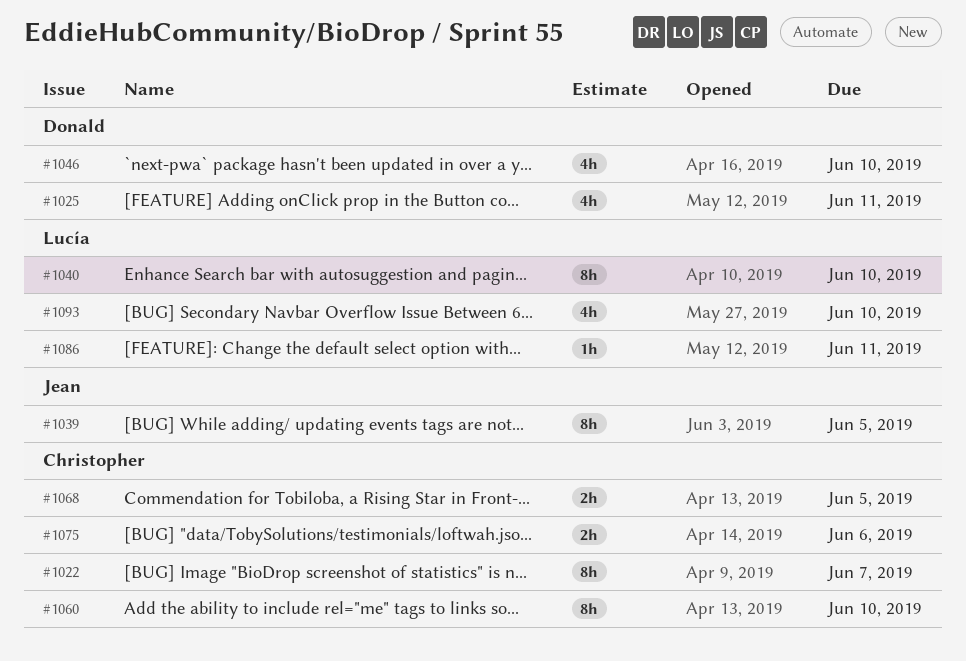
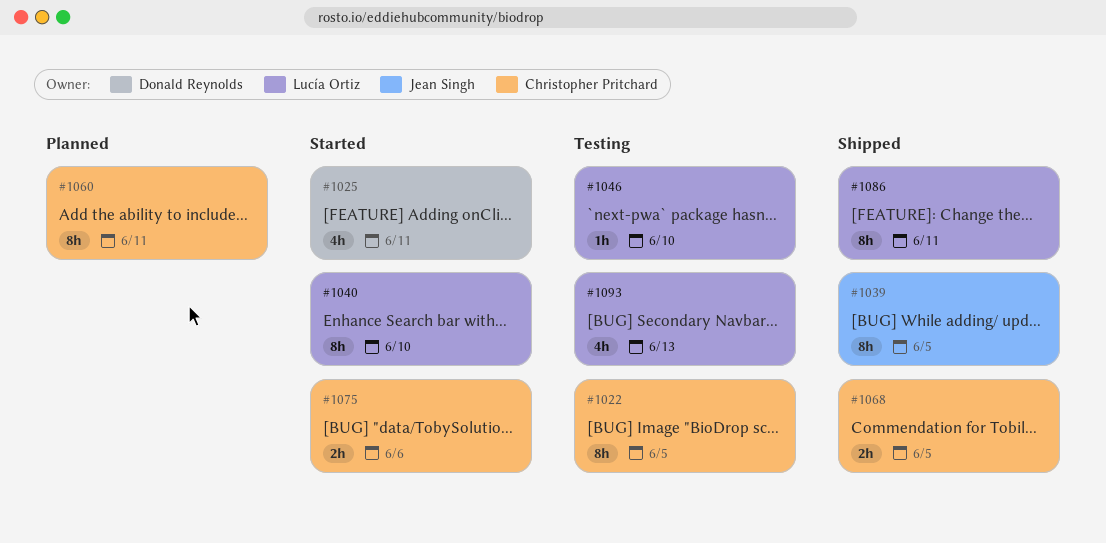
#1022, due: Jun 7 -> Jun 5
#1046, owner: Donald Reynolds -> Lucía Ortiz
#1046, estimate: 4h -> 1h
#1060, due: Jun 10 -> Jun 11
#1086, estimate: 1h -> 8h
#1093, due: Jun 10 -> Jun 13

